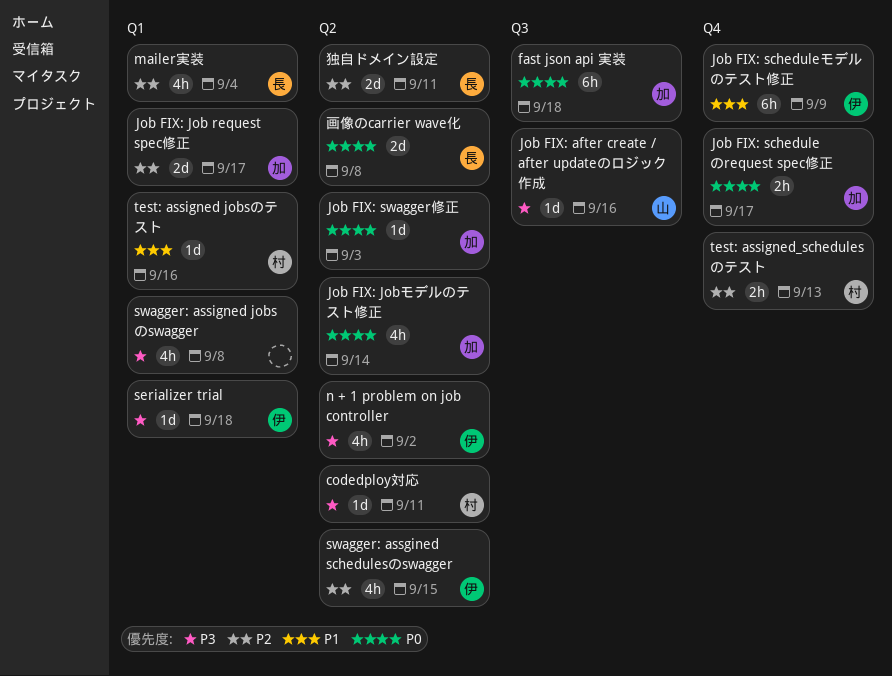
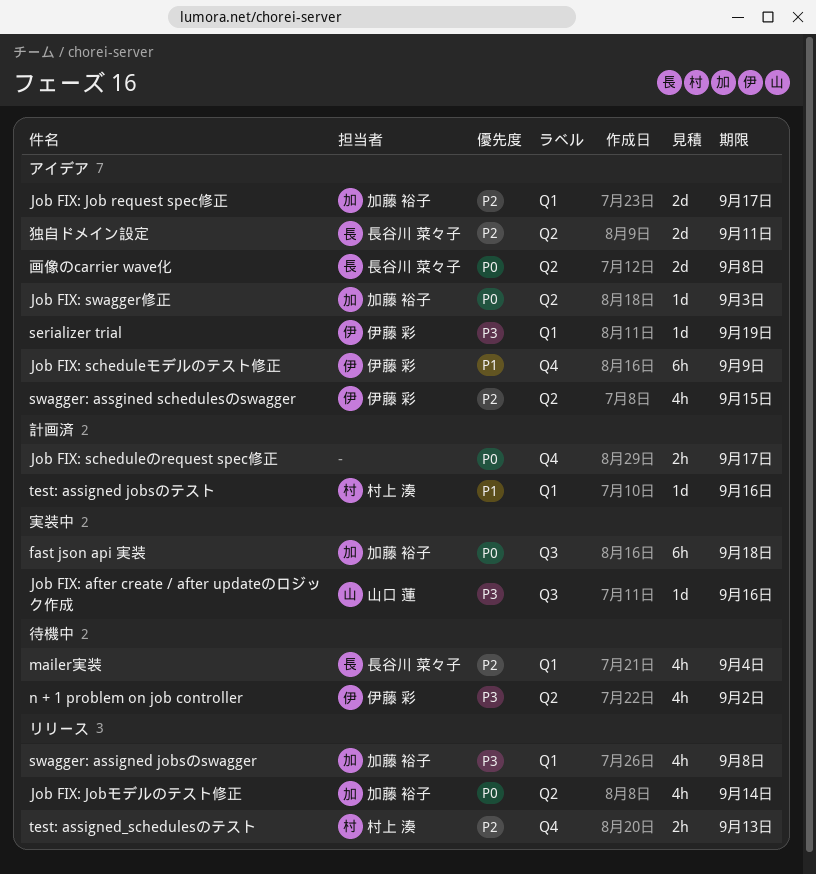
codedploy対応: present -> none
Job FIX: scheduleのrequest spec修正, owner: 加藤 裕子 -> none
serializer trial, due: Sep 18 -> Sep 19
swagger: assigned jobsのswagger, owner: none -> 加藤 裕子

